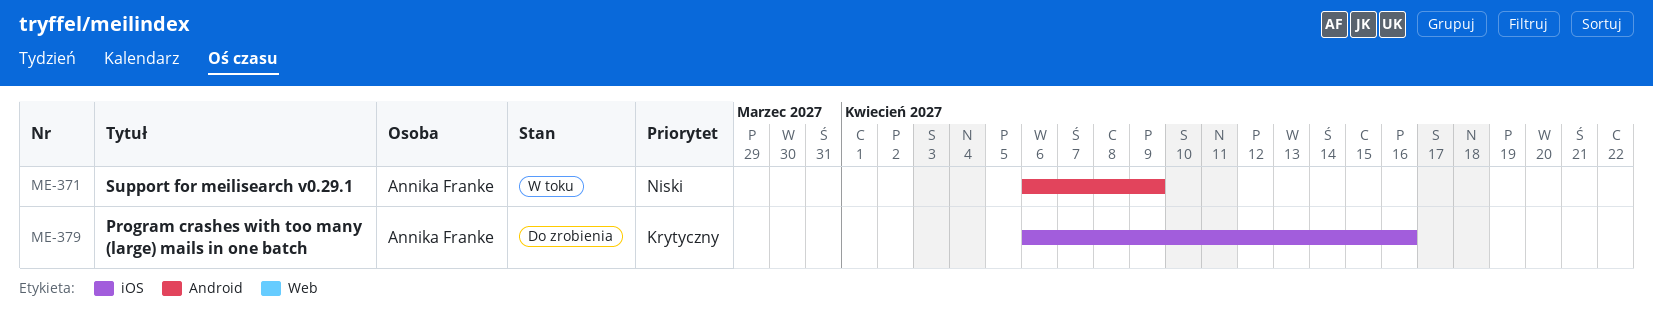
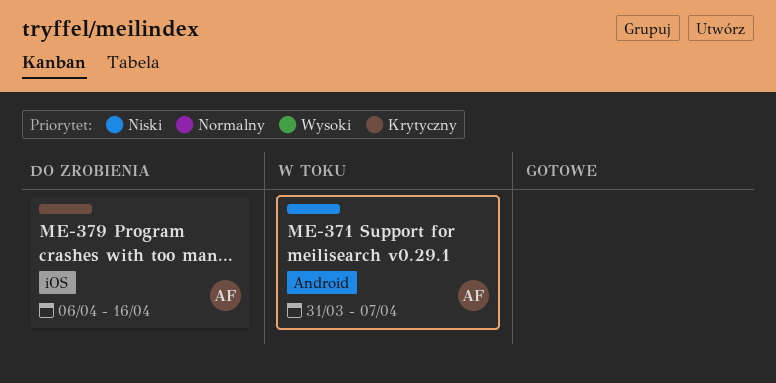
ME-371, start: Apr 6 -> Mar 31
ME-371, due: Apr 9 -> Apr 7

